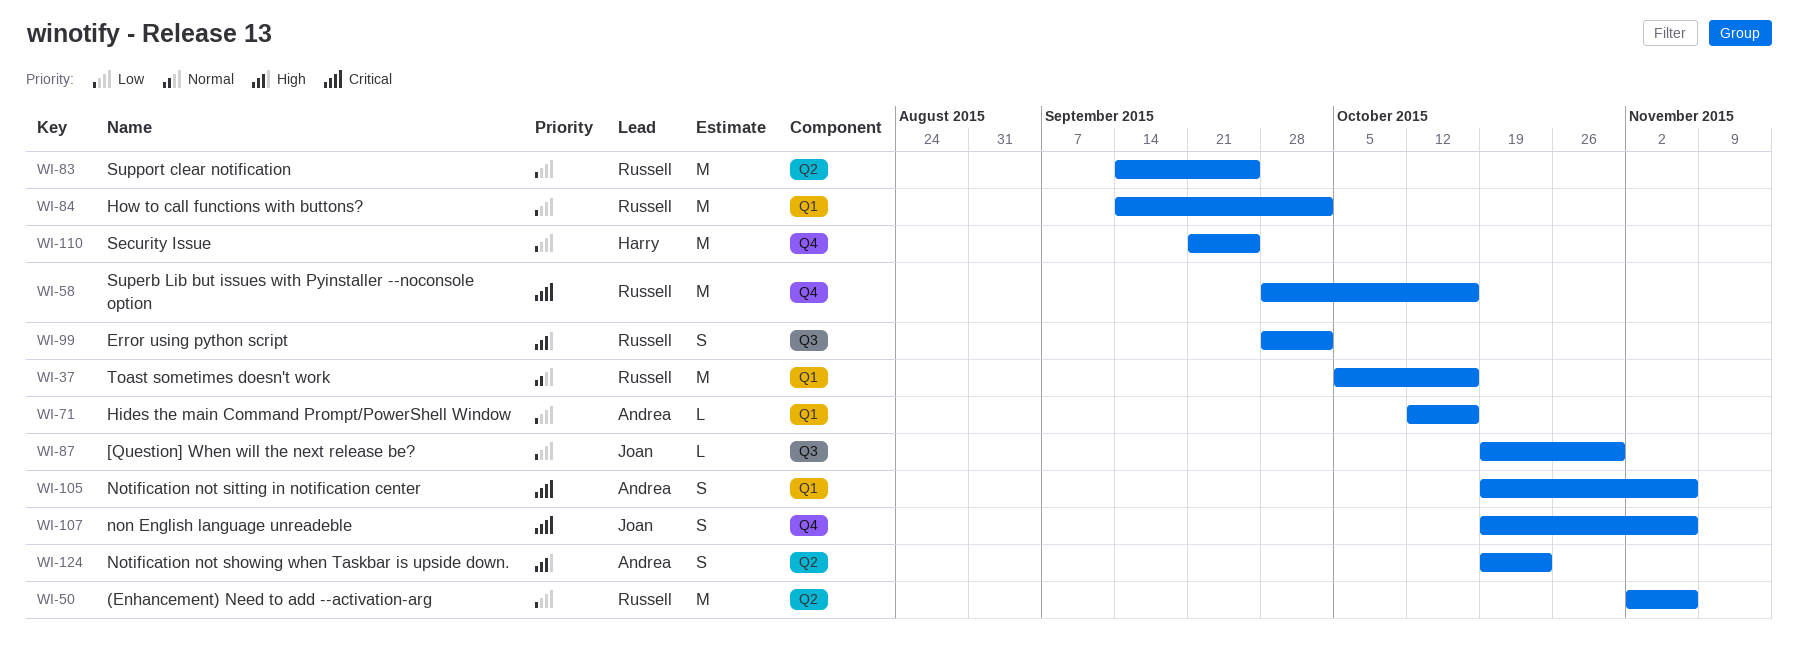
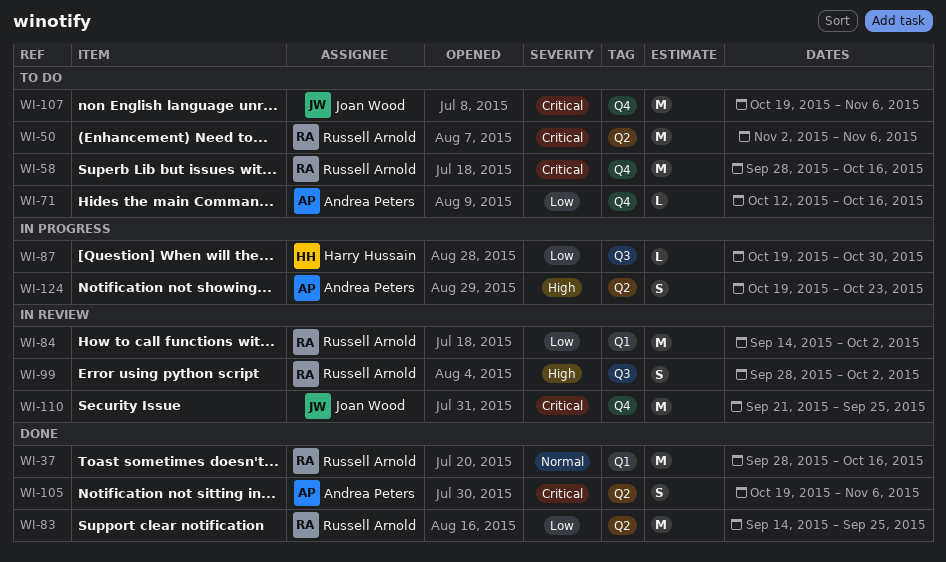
WI-37, start: Oct 5 -> Sep 28
WI-50, priority: Low -> Critical
WI-71, label: Q1 -> Q4
WI-87, owner: Joan Wood -> Harry Hussain
WI-105, label: Q1 -> Q2
WI-107, estimate: S -> M
WI-110, owner: Harry Hussain -> Joan Wood
WI-110, priority: Low -> Critical

